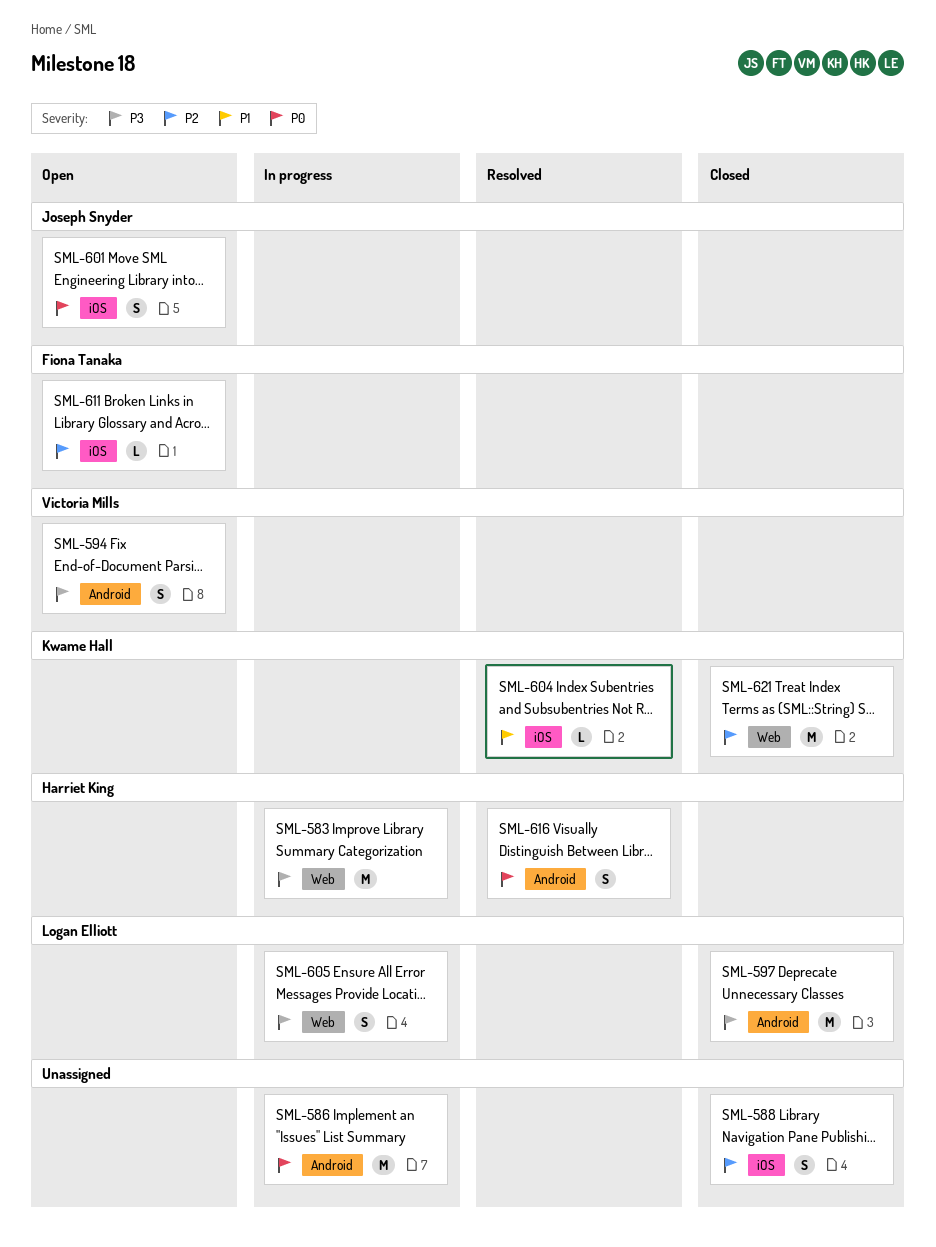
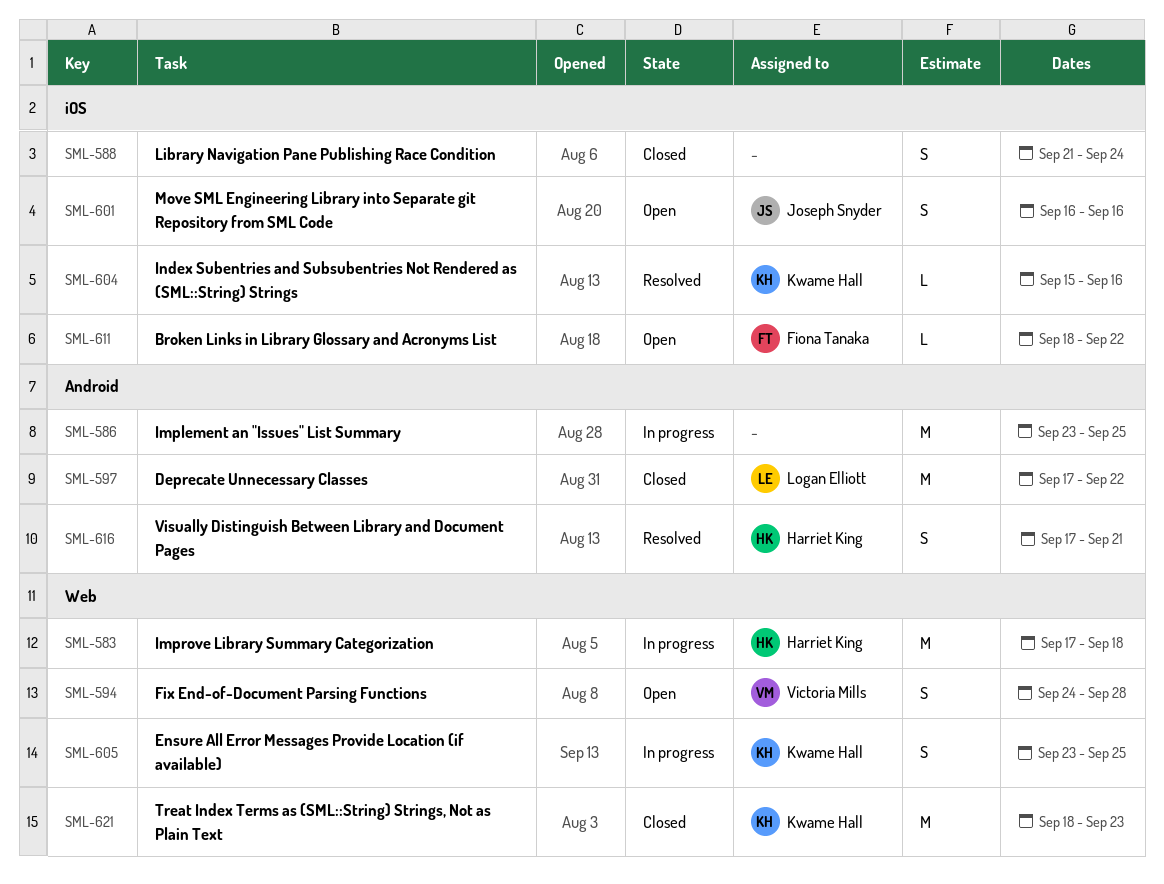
SML-594, label: Android -> Web
SML-605, owner: Logan Elliott -> Kwame Hall

